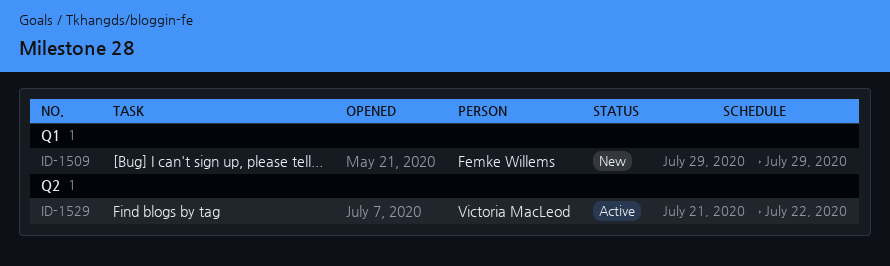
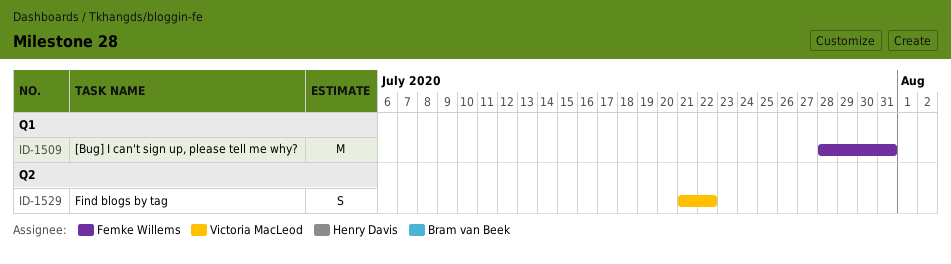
ID-1509, start: Jul 29 -> Jul 28
ID-1509, due: Jul 29 -> Jul 31

